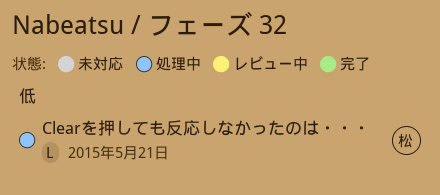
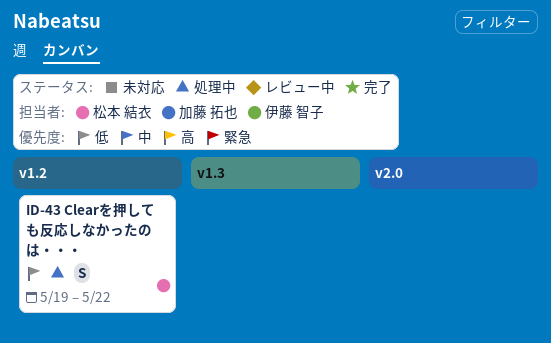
Clearを押しても反応しなかったのは・・・, estimate: L -> S
Clearを押しても反応しなかったのは・・・, due: May 21 -> May 22

